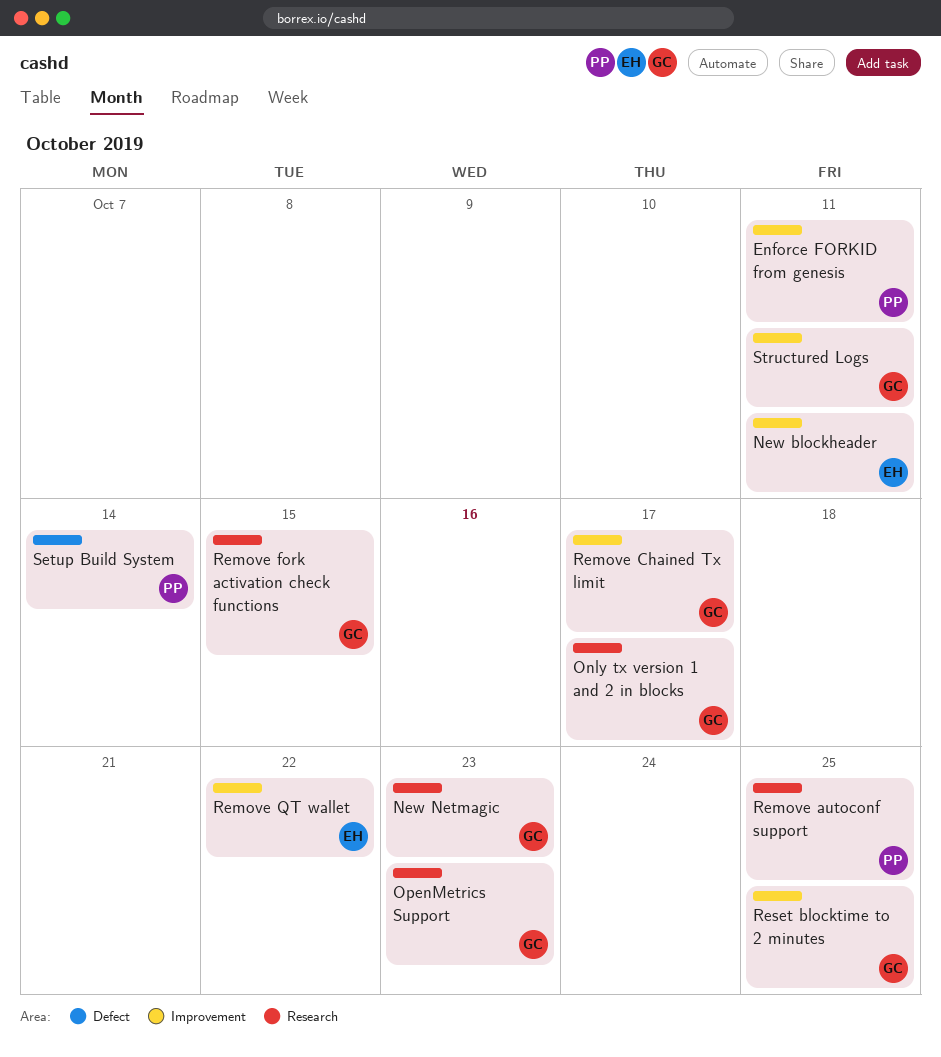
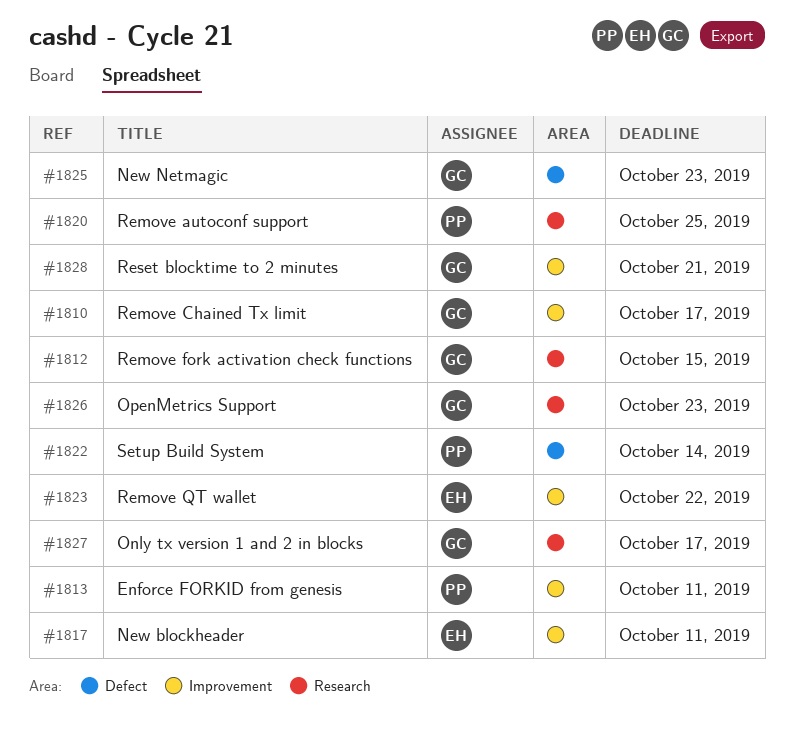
New Netmagic, label: Research -> Defect
Reset blocktime to 2 minutes, due: Oct 25 -> Oct 21
Structured Logs: present -> none

